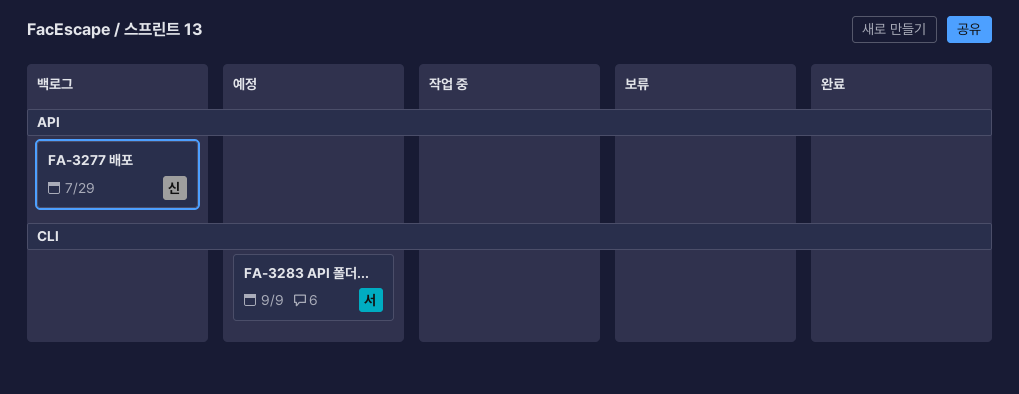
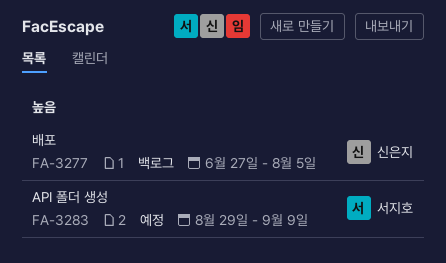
FA-3277, due: Jul 29 -> Aug 5

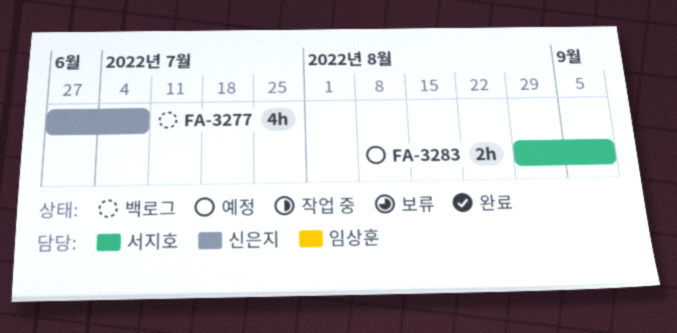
FA-3277, due: Aug 5 -> Jul 8

